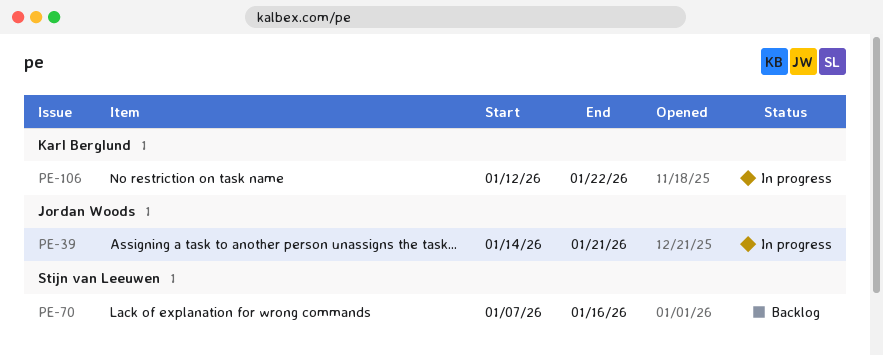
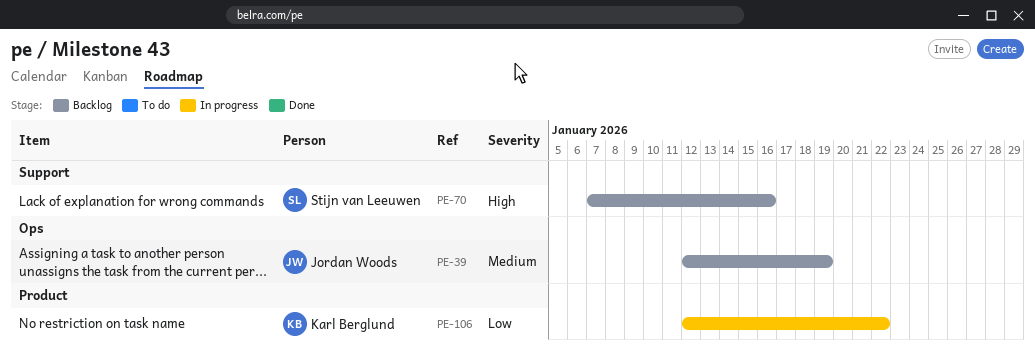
PE-39, status: In progress -> Backlog
PE-39, start: Jan 14 -> Jan 12
PE-39, due: Jan 21 -> Jan 19

